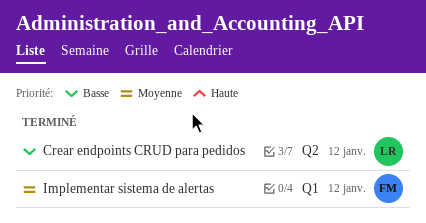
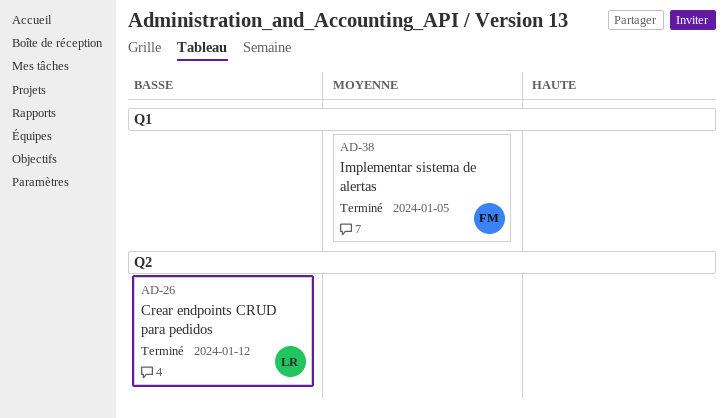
Implementar sistema de alertas, due: Jan 12 -> Jan 5

